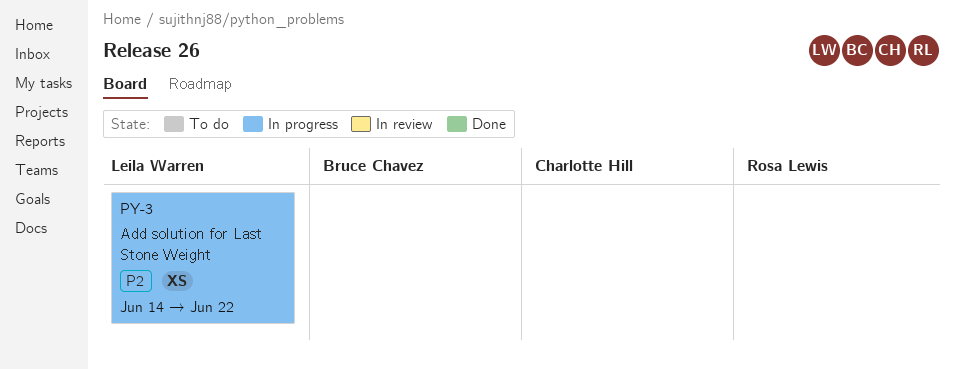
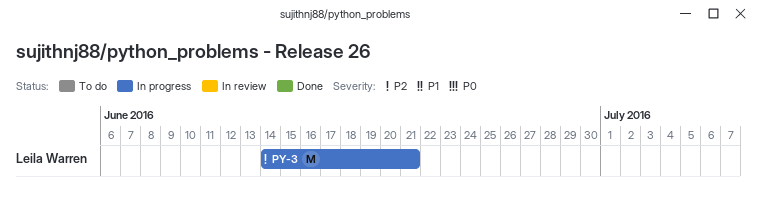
PY-3, estimate: XS -> M
PY-3, due: Jun 22 -> Jun 21

